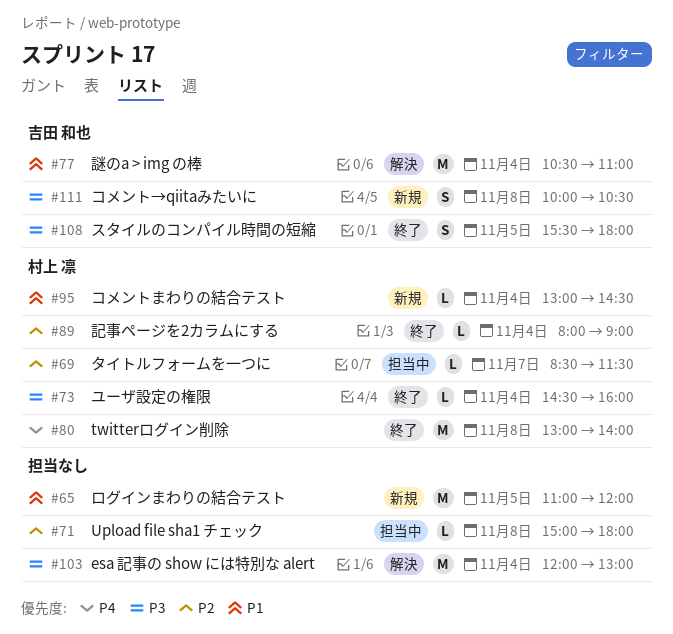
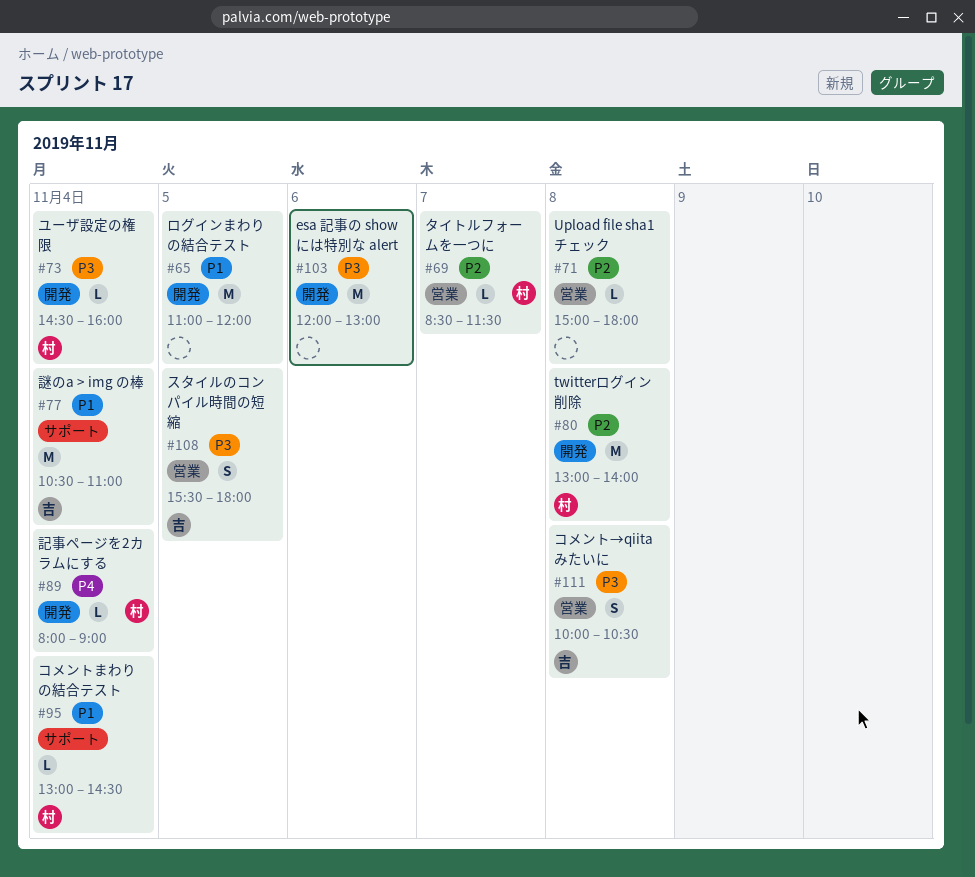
#80, priority: P4 -> P2
#89, priority: P2 -> P4
#103, day: Nov 4 -> Nov 6

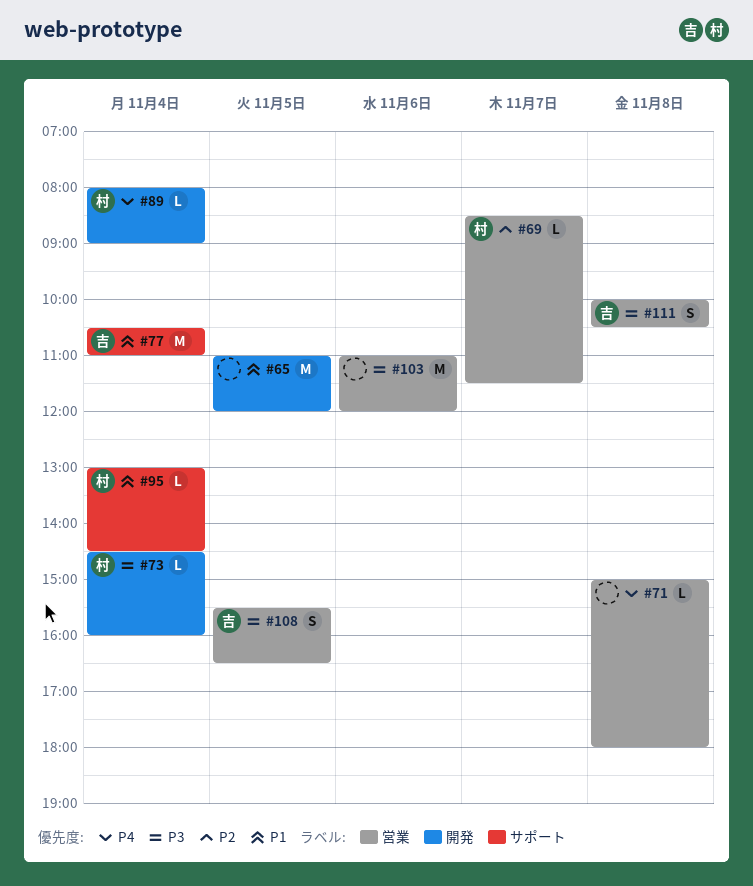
#71, priority: P2 -> P4
#80: present -> none
#103, label: 開発 -> 営業
#103, begins: 12:00 -> 11:00
#103, ends: 13:00 -> 12:00
#108, ends: 18:00 -> 16:30

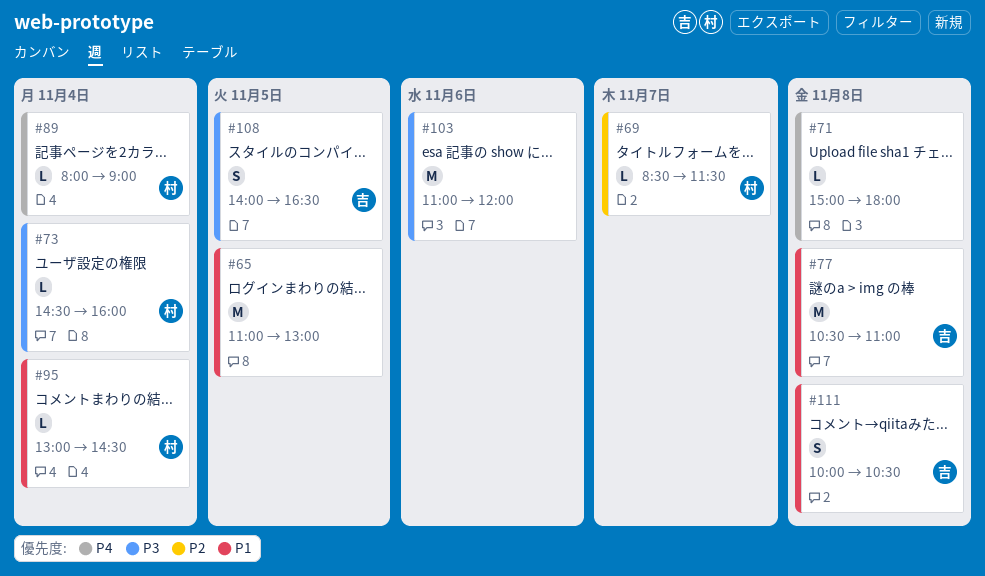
#65, ends: 12:00 -> 13:00
#77, day: Nov 4 -> Nov 8
#108, begins: 15:30 -> 14:00
#111, priority: P3 -> P1

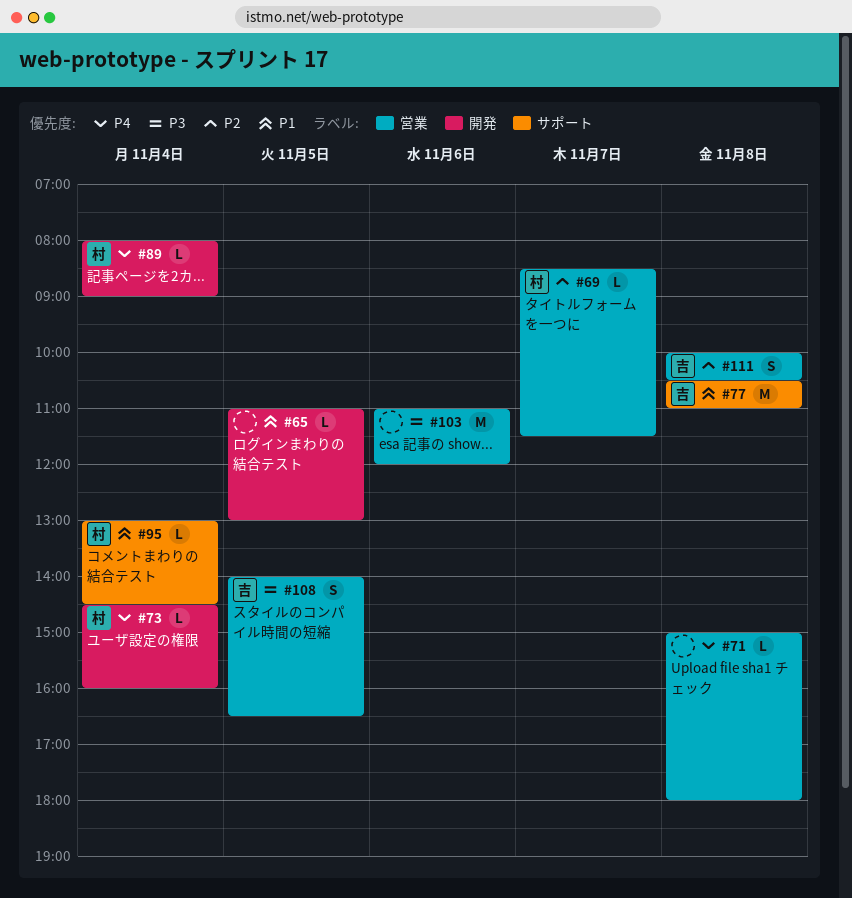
#65, estimate: M -> L
#73, priority: P3 -> P4
#111, priority: P1 -> P2

